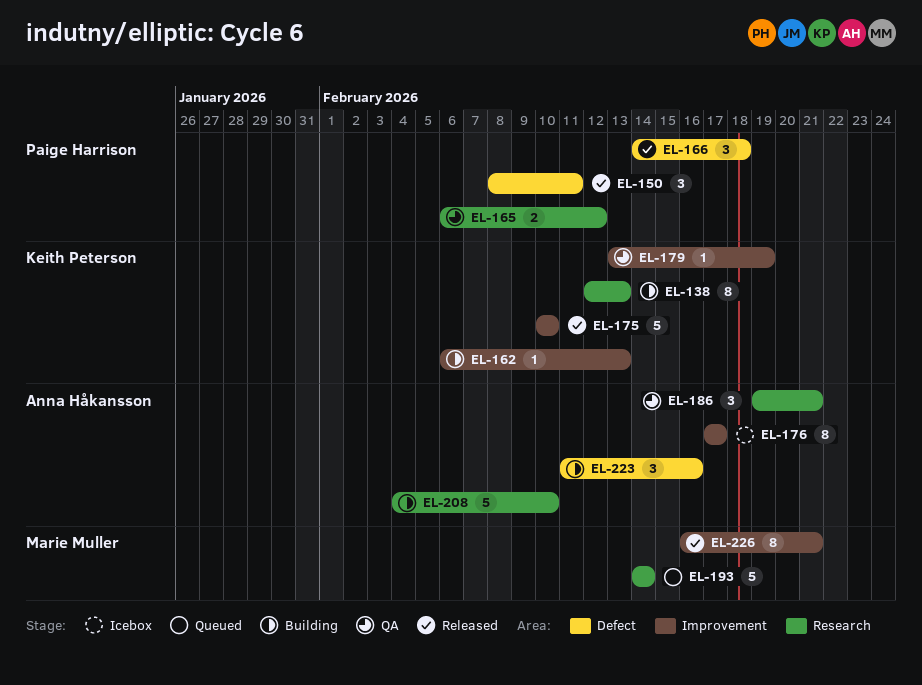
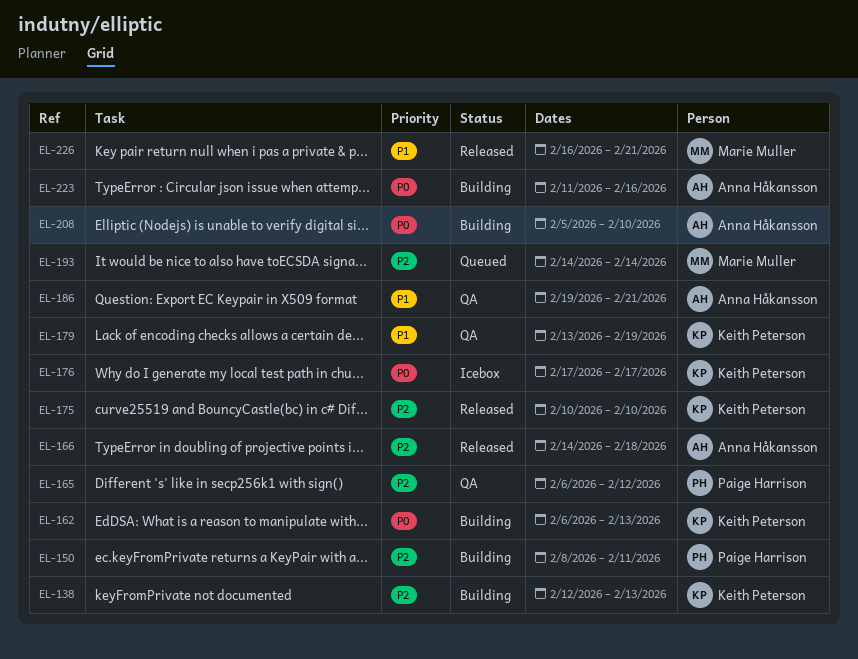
EL-150, status: Released -> Building
EL-166, owner: Paige Harrison -> Anna Håkansson
EL-176, owner: Anna Håkansson -> Keith Peterson
EL-208, start: Feb 4 -> Feb 5

